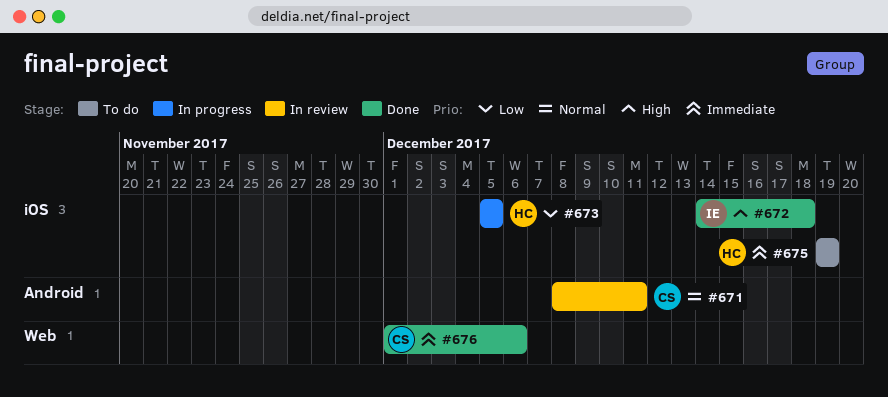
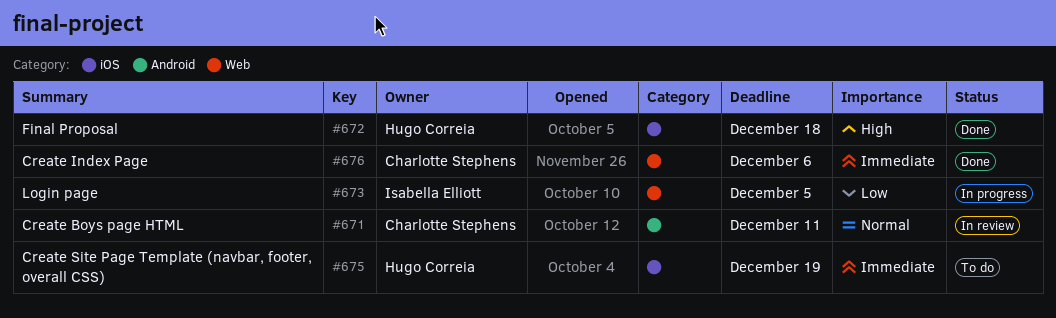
#672, owner: Isabella Elliott -> Hugo Correia
#673, owner: Hugo Correia -> Isabella Elliott
#673, label: iOS -> Web

